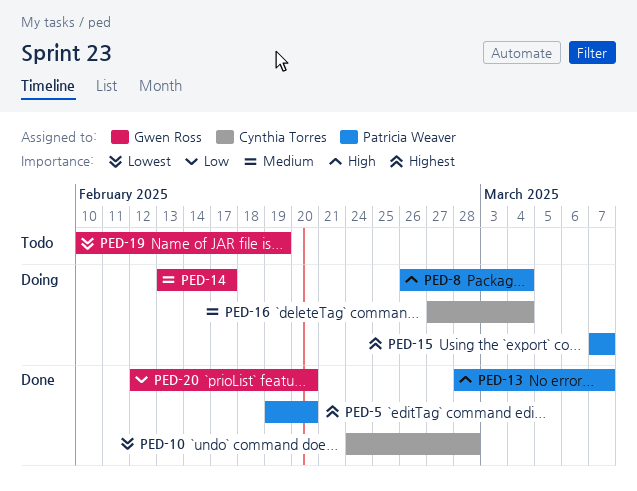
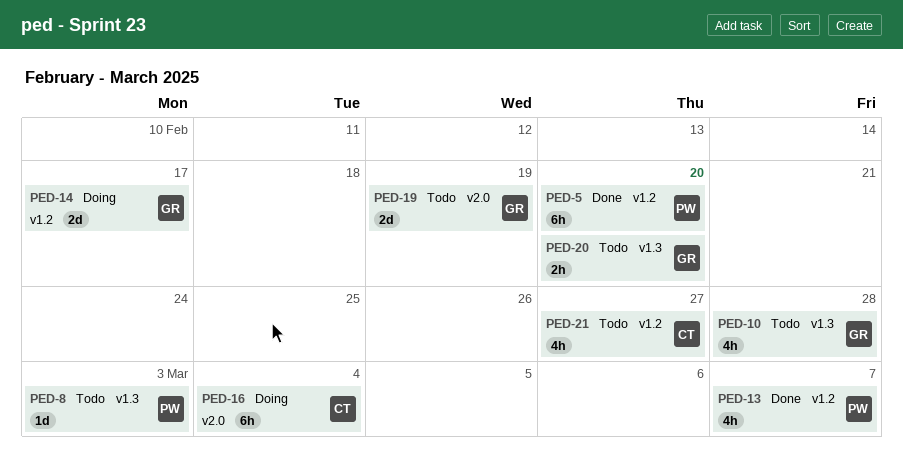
PED-8, status: Doing -> Todo
PED-8, due: Mar 4 -> Mar 3
PED-10, status: Done -> Todo
PED-10, owner: Cynthia Torres -> Gwen Ross
PED-15: present -> none
PED-20, status: Done -> Todo
PED-21: none -> present

